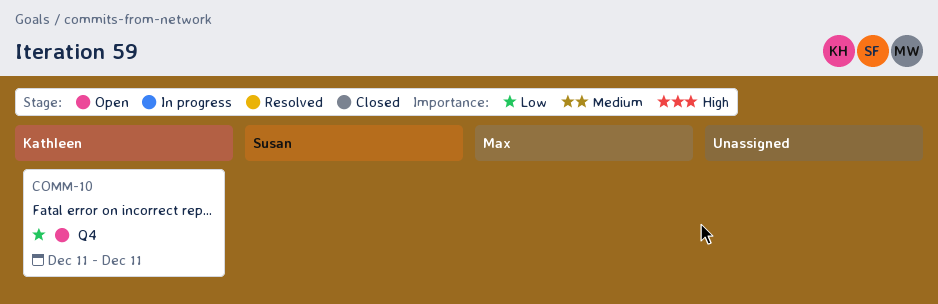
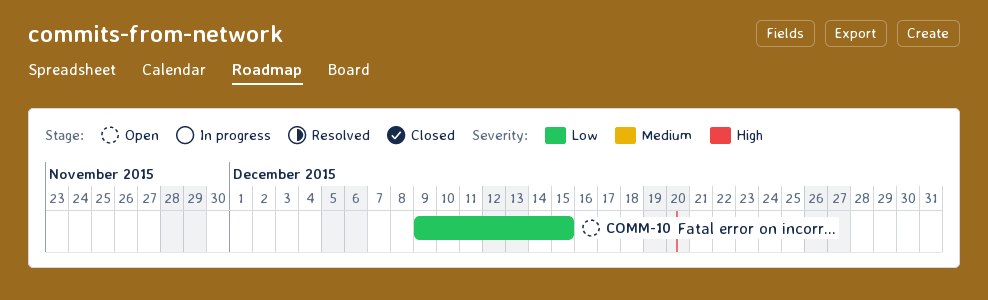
COMM-10, start: Dec 11 -> Dec 9
COMM-10, due: Dec 11 -> Dec 15

